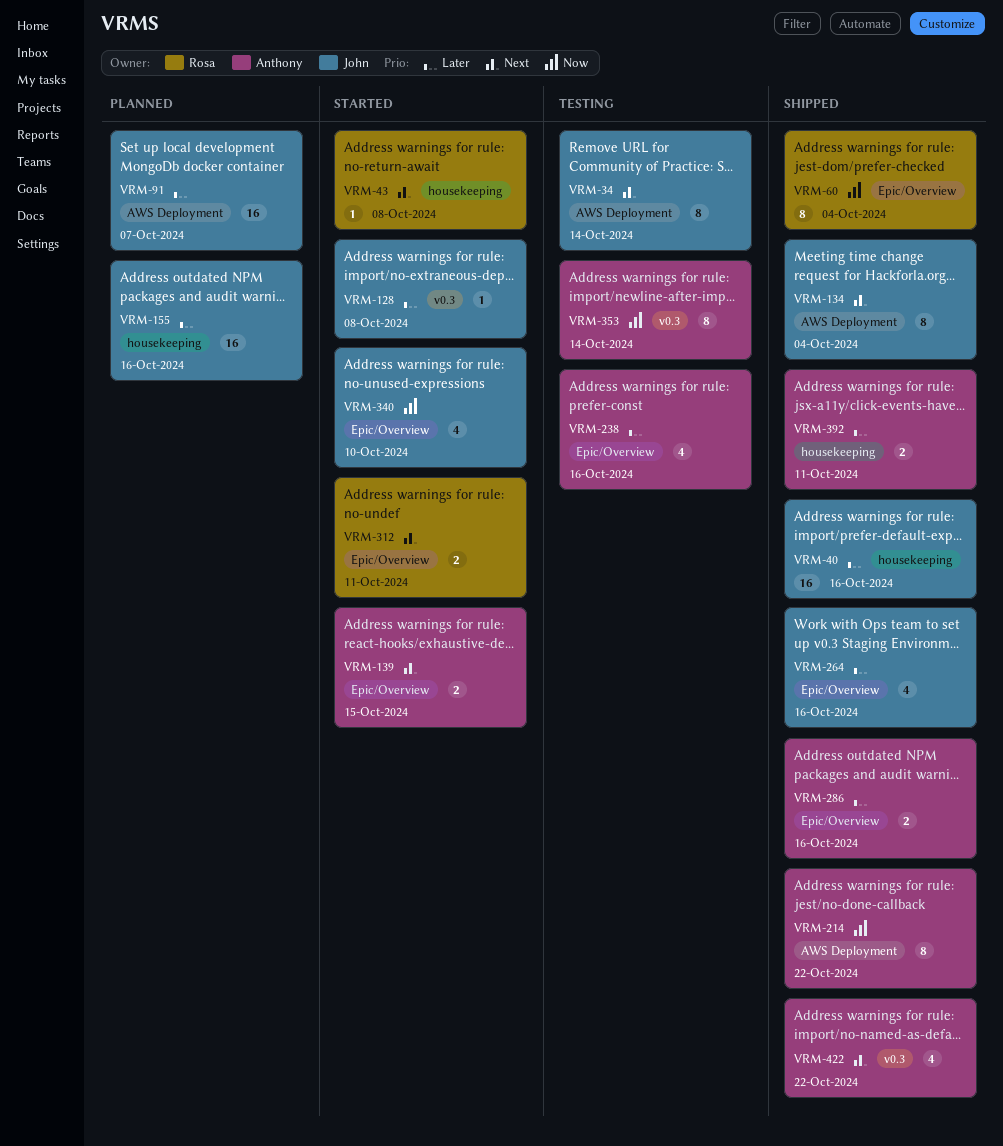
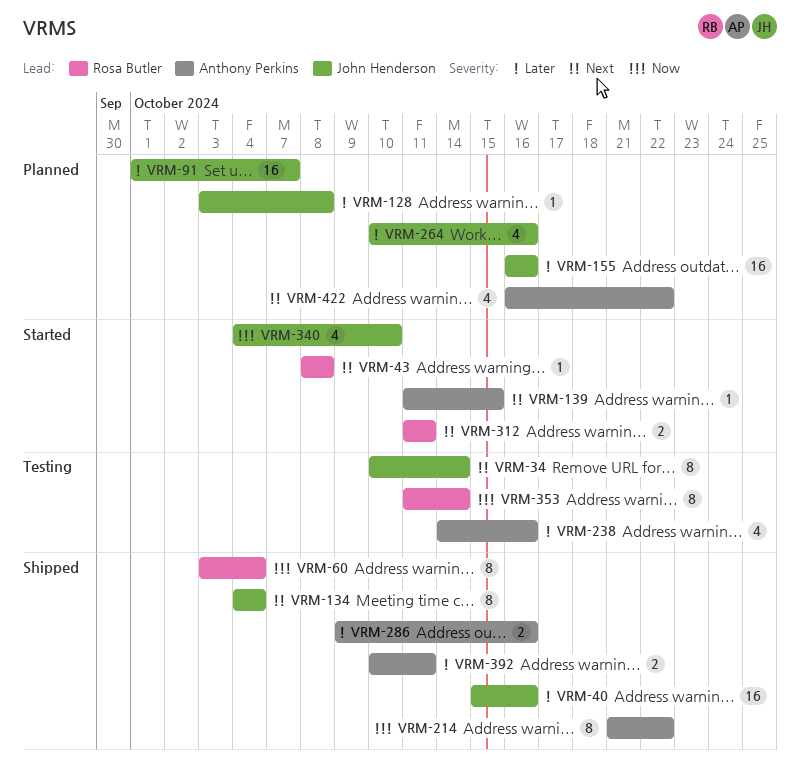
VRM-128, status: Started -> Planned
VRM-139, estimate: 2 -> 1
VRM-264, status: Shipped -> Planned
VRM-353, owner: Anthony Perkins -> Rosa Butler
VRM-422, status: Shipped -> Planned

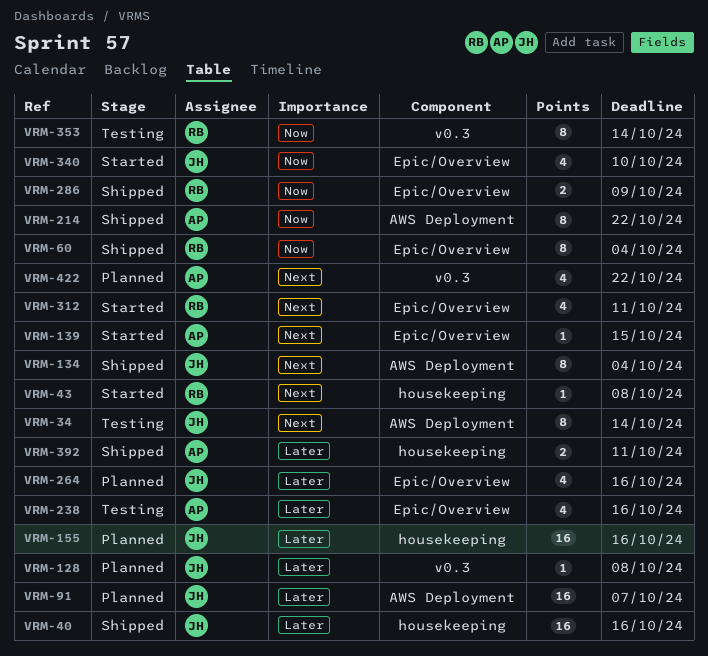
VRM-286, owner: Anthony Perkins -> Rosa Butler
VRM-286, priority: Later -> Now
VRM-286, due: Oct 16 -> Oct 9
VRM-312, estimate: 2 -> 4

